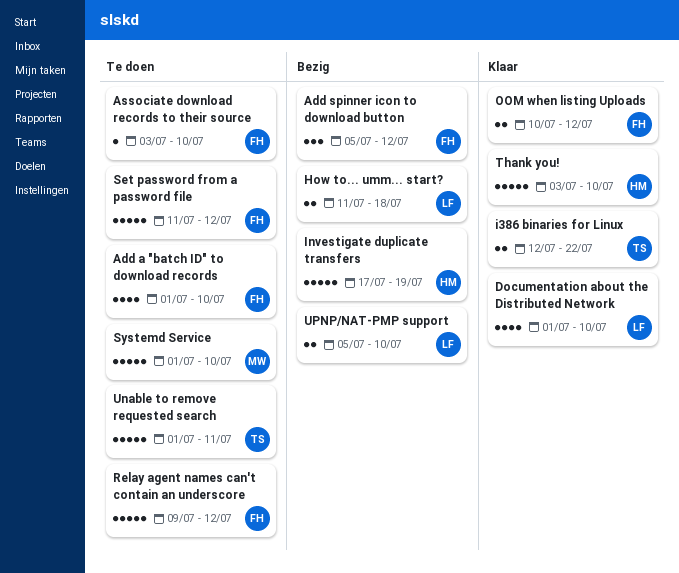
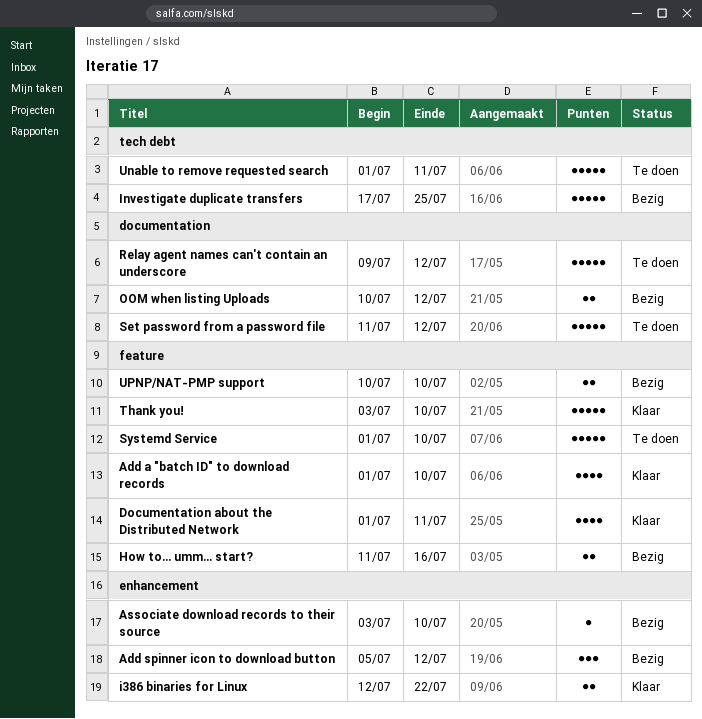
Add a "batch ID" to download records, status: Te doen -> Klaar
Associate download records to their source, status: Te doen -> Bezig
Documentation about the Distributed Network, due: Jul 10 -> Jul 11
How to... umm... start?, due: Jul 18 -> Jul 16
Investigate duplicate transfers, due: Jul 19 -> Jul 25
OOM when listing Uploads, status: Klaar -> Bezig
UPNP/NAT-PMP support, start: Jul 5 -> Jul 10

